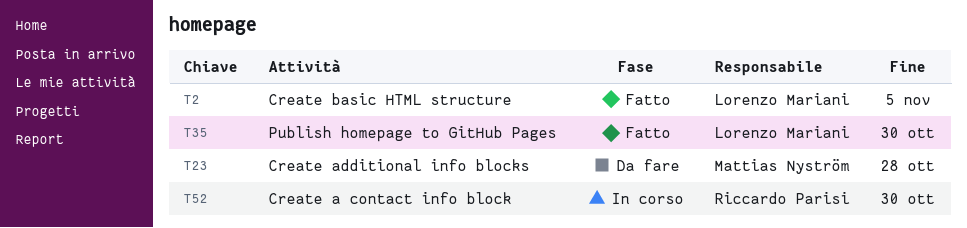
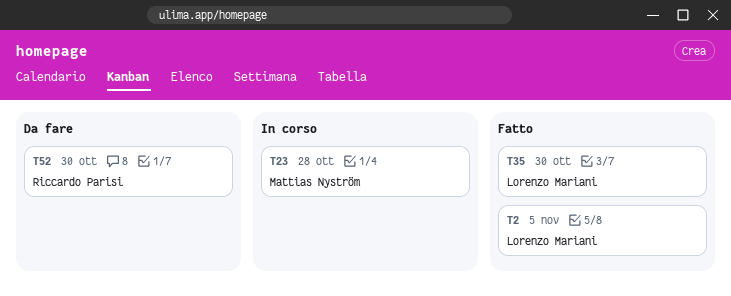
T23, status: Da fare -> In corso
T52, status: In corso -> Da fare

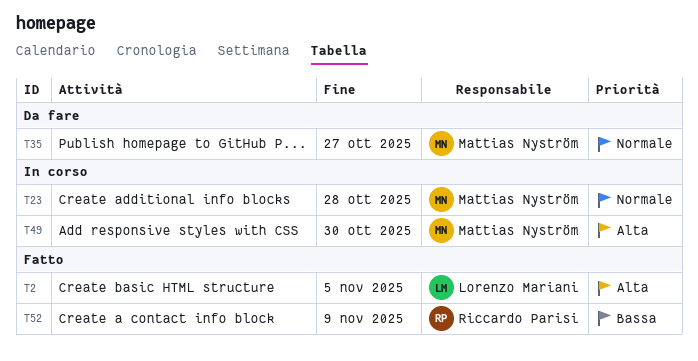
T35, status: Fatto -> Da fare
T35, owner: Lorenzo Mariani -> Mattias Nyström
T35, due: Oct 30 -> Oct 27
T49: none -> present
T52, status: Da fare -> Fatto
T52, due: Oct 30 -> Nov 9

